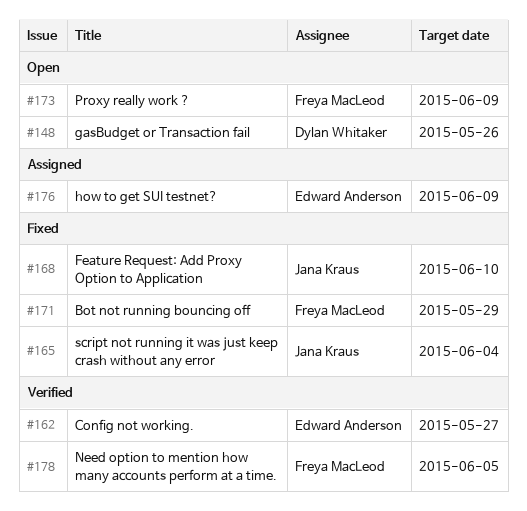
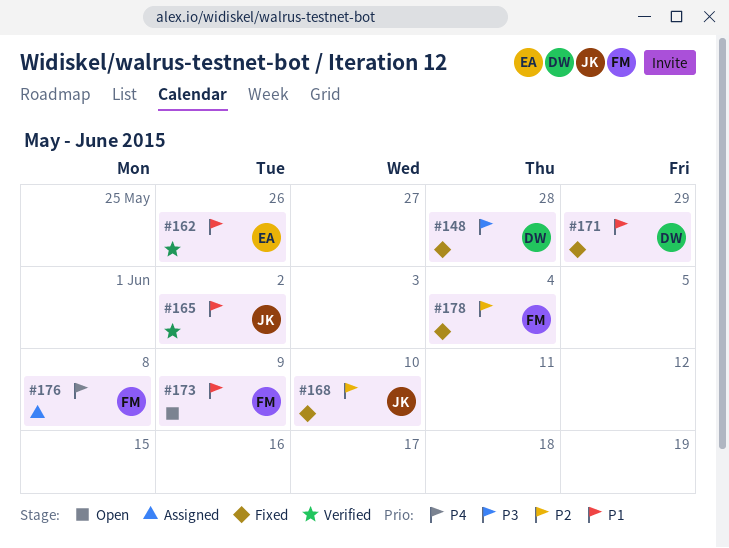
#148, status: Open -> Fixed
#148, due: May 26 -> May 28
#162, due: May 27 -> May 26
#165, status: Fixed -> Verified
#165, due: Jun 4 -> Jun 2
#171, owner: Freya MacLeod -> Dylan Whitaker
#176, owner: Edward Anderson -> Freya MacLeod
#176, due: Jun 9 -> Jun 8
#178, status: Verified -> Fixed
#178, due: Jun 5 -> Jun 4

